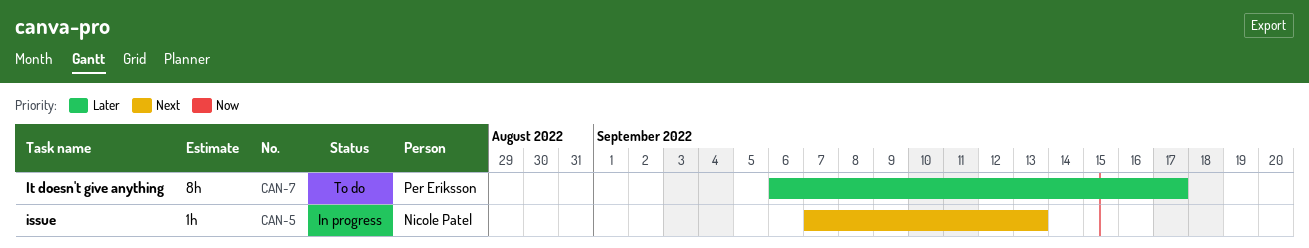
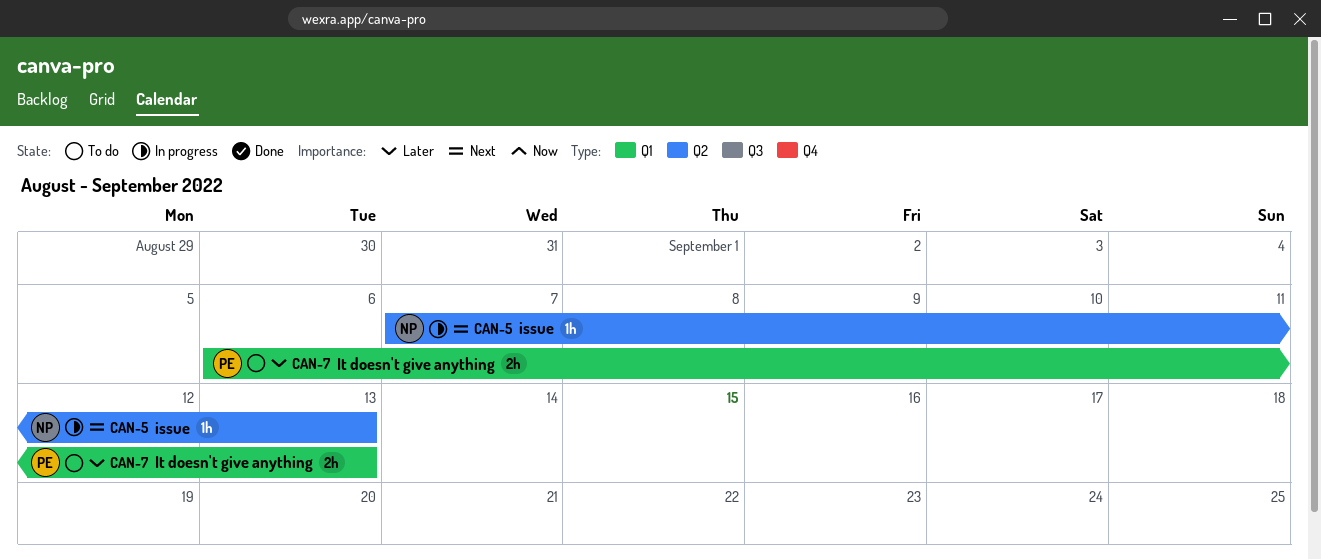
CAN-7, estimate: 8h -> 2h
CAN-7, due: Sep 17 -> Sep 13

